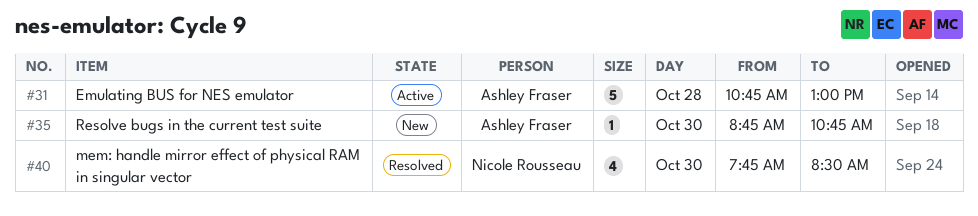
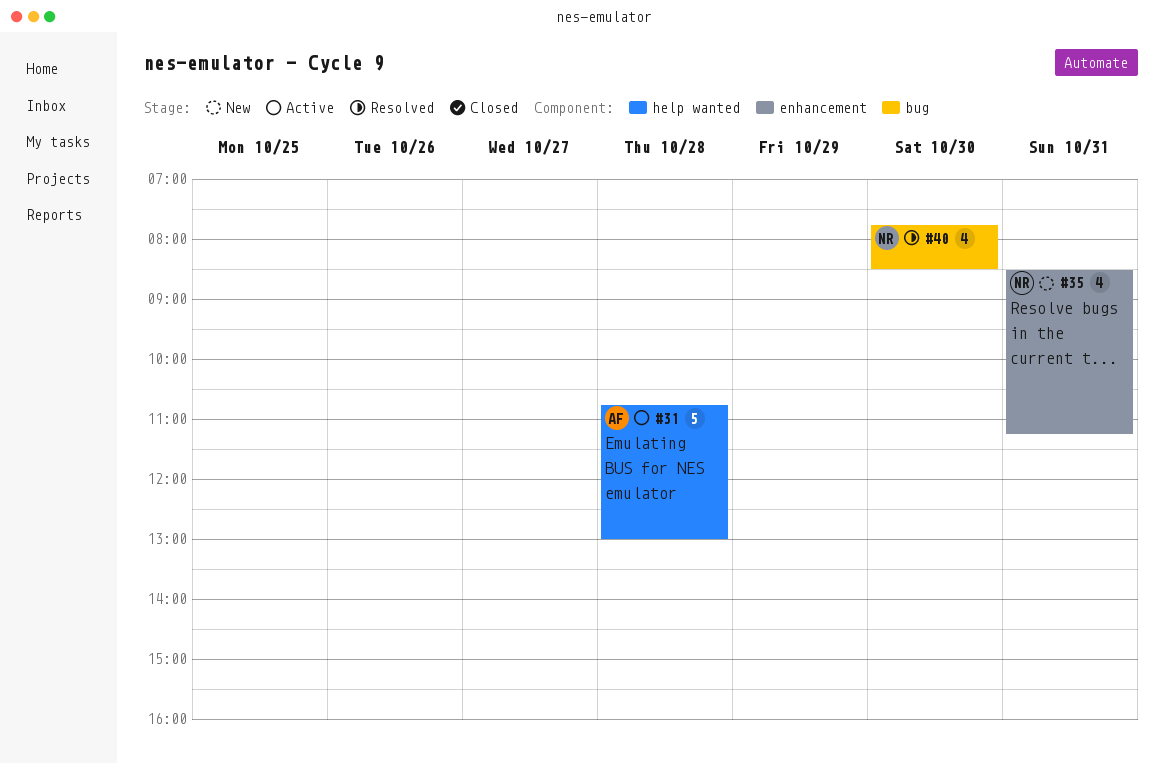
#35, owner: Ashley Fraser -> Nicole Rousseau
#35, estimate: 1 -> 4
#35, day: Oct 30 -> Oct 31
#35, begins: 08:45 -> 08:30
#35, ends: 10:45 -> 11:15

